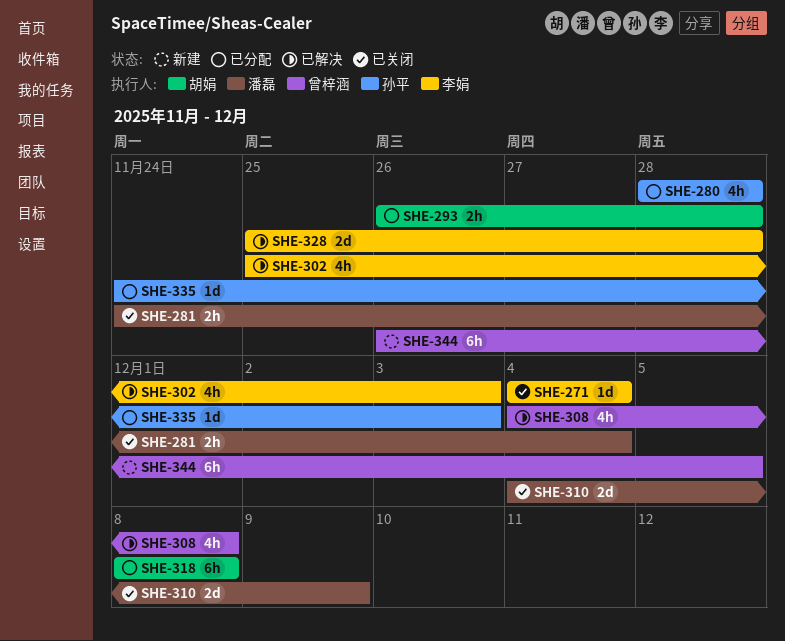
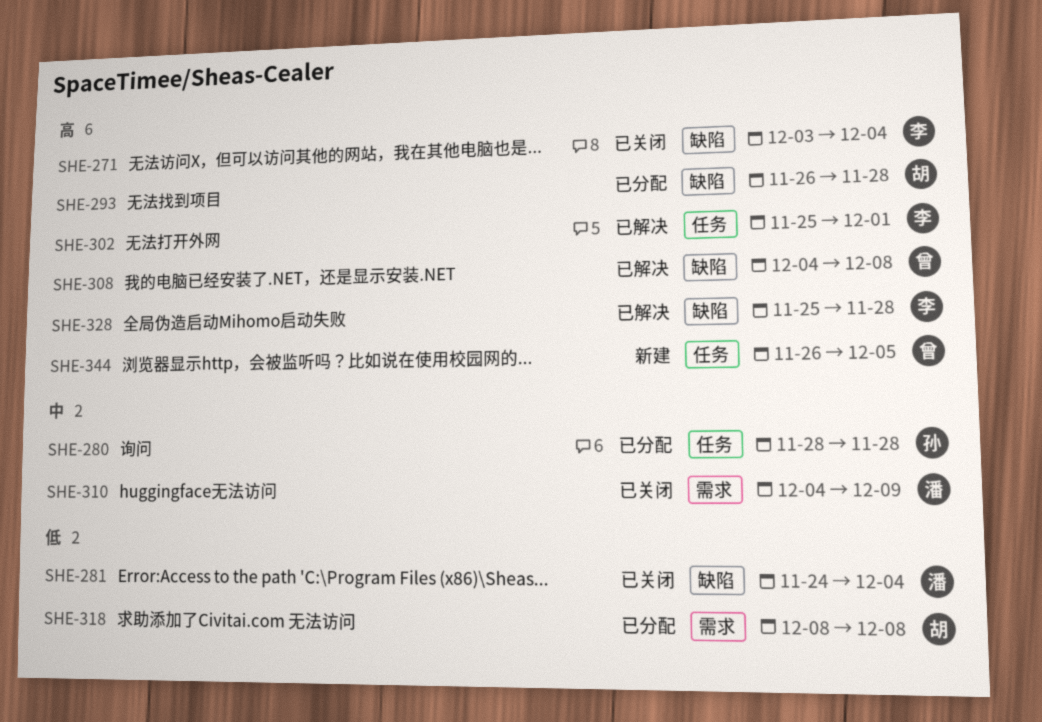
SHE-271, start: Dec 4 -> Dec 3
SHE-302, due: Dec 3 -> Dec 1
SHE-335: present -> none

